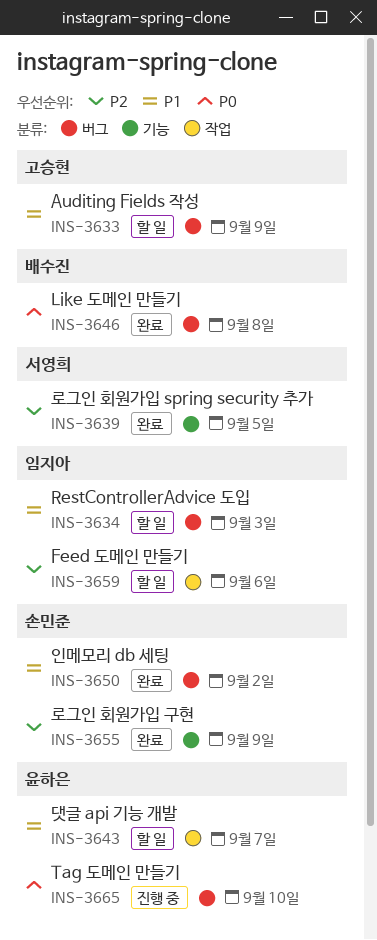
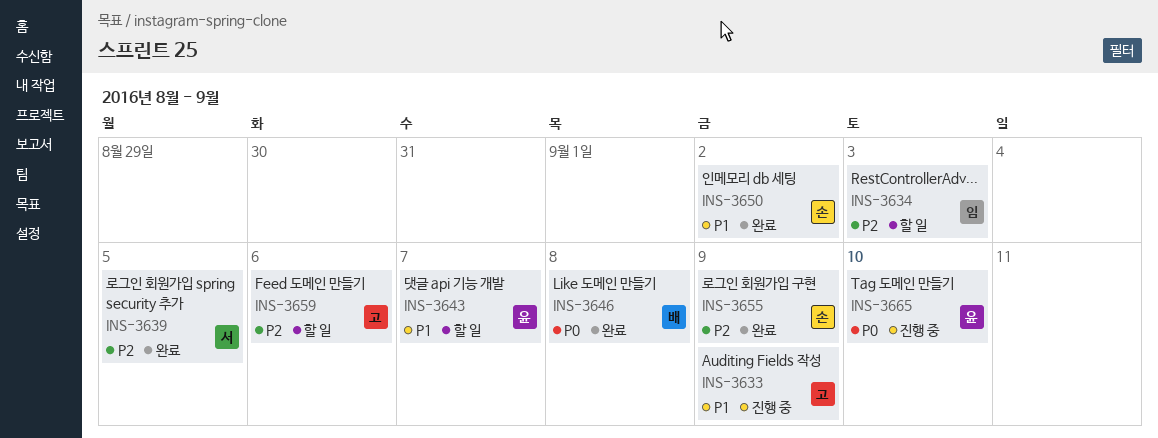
INS-3633, status: 할 일 -> 진행 중
INS-3634, priority: P1 -> P2
INS-3659, owner: 임지아 -> 고승현

